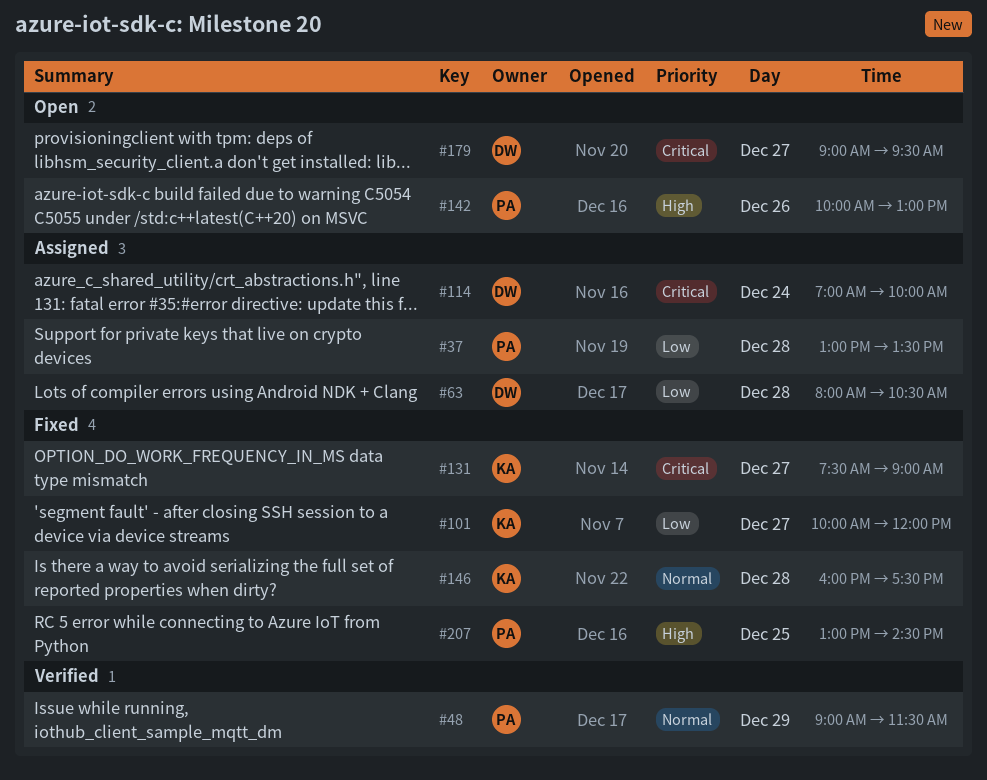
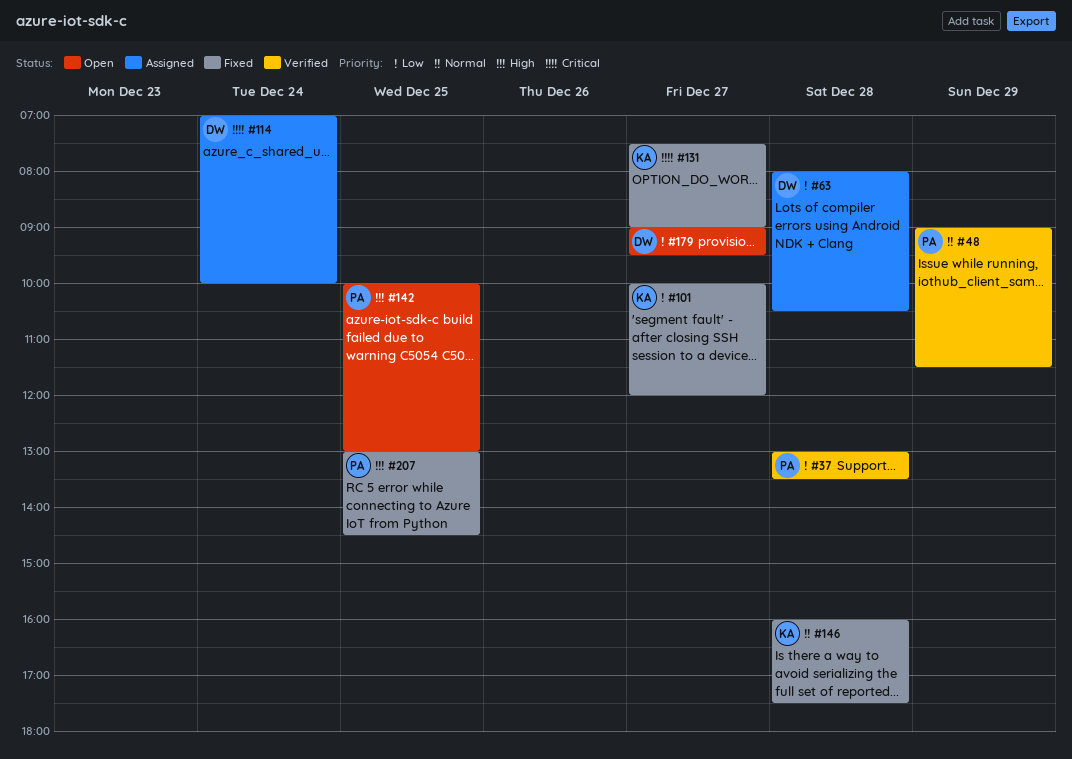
#37, status: Assigned -> Verified
#142, day: Dec 26 -> Dec 25
#179, priority: Critical -> Low

